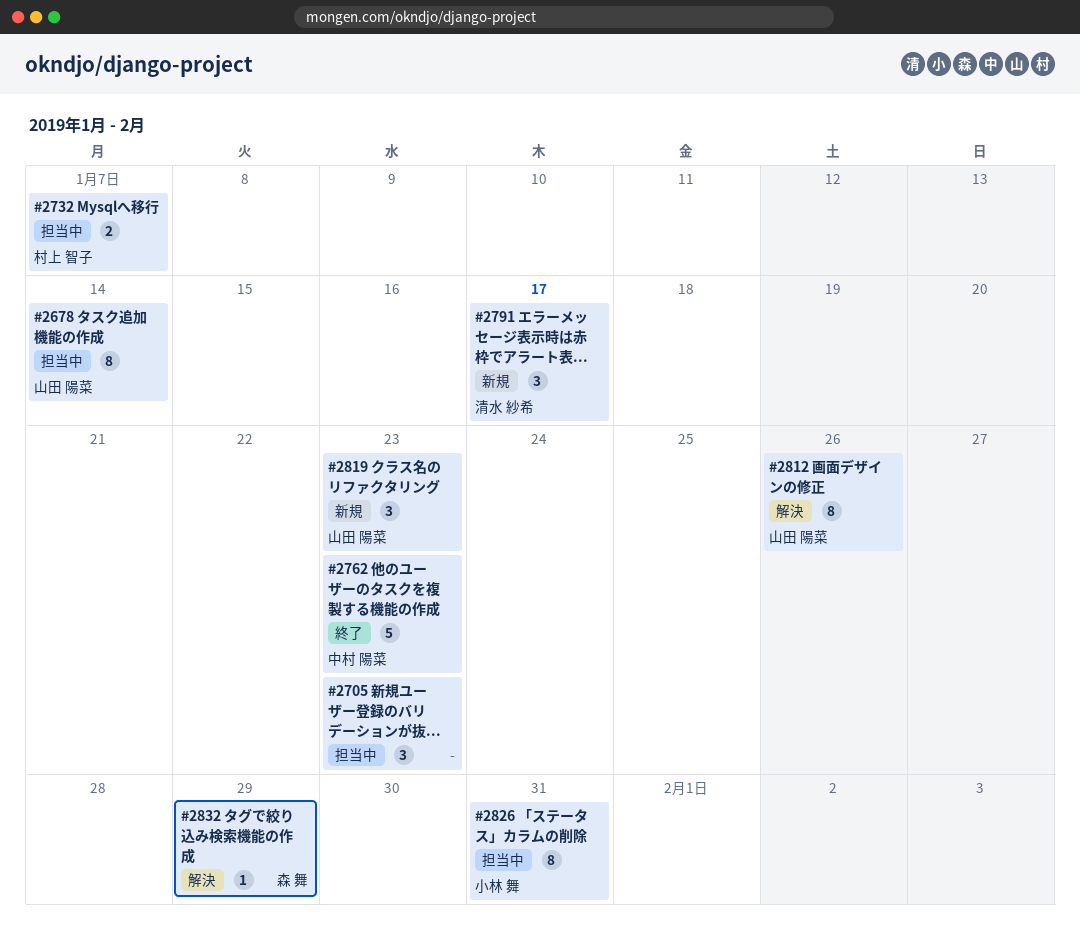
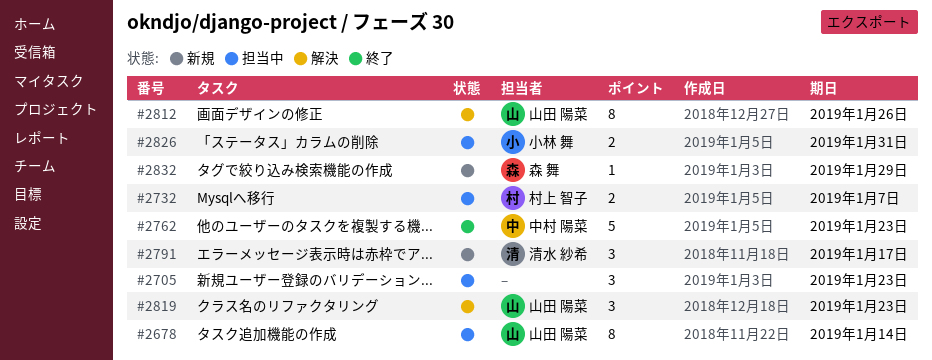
#2819, status: 新規 -> 解決
#2826, estimate: 8 -> 2
#2832, status: 解決 -> 新規

